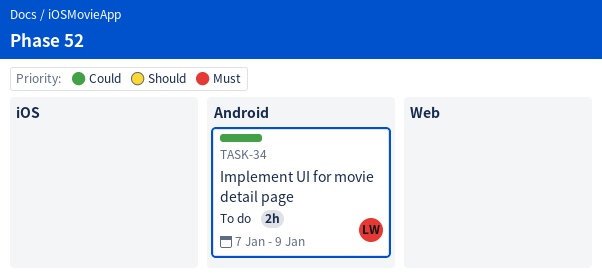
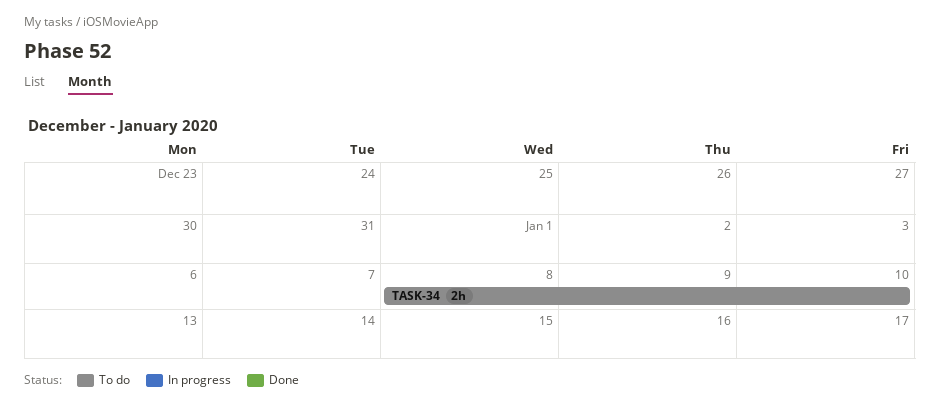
TASK-34, start: Jan 7 -> Jan 8
TASK-34, due: Jan 9 -> Jan 10

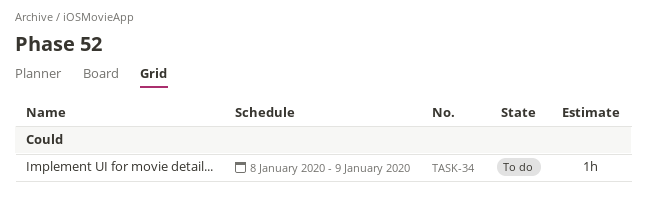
TASK-34, estimate: 2h -> 1h
TASK-34, due: Jan 10 -> Jan 9

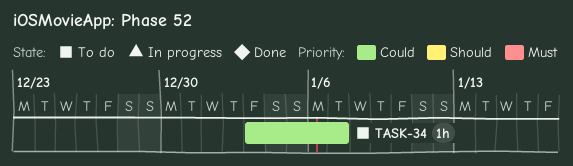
TASK-34, start: Jan 8 -> Jan 3
TASK-34, due: Jan 9 -> Jan 7

